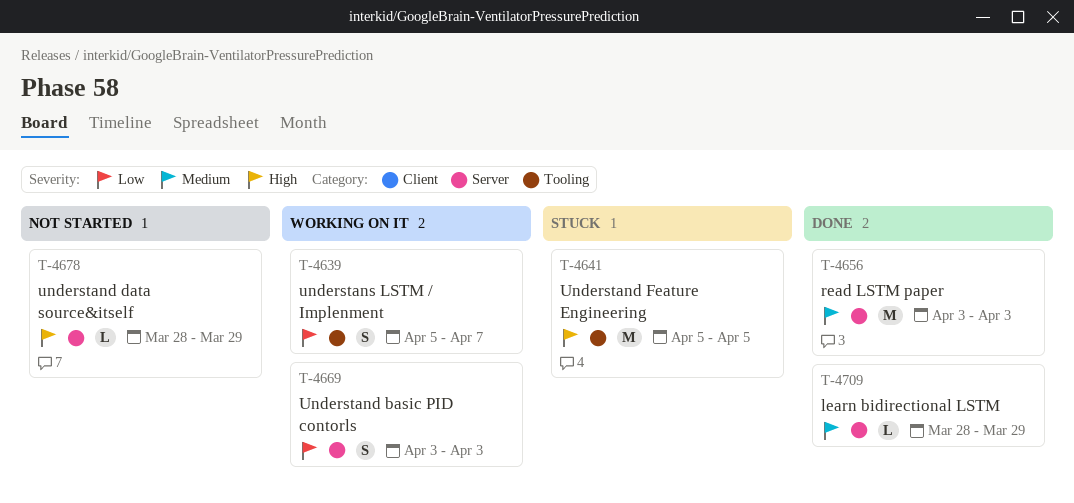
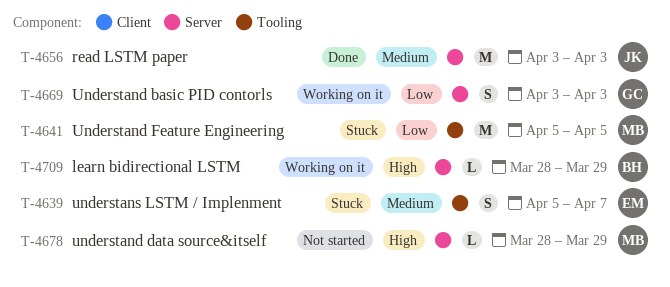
T-4639, status: Working on it -> Stuck
T-4639, priority: Low -> Medium
T-4641, priority: High -> Low
T-4709, status: Done -> Working on it
T-4709, priority: Medium -> High

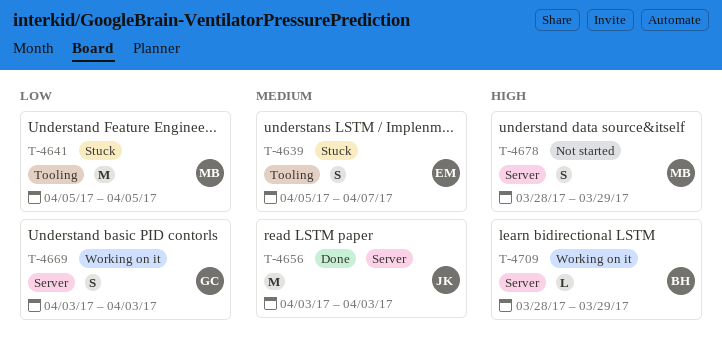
T-4678, estimate: L -> S

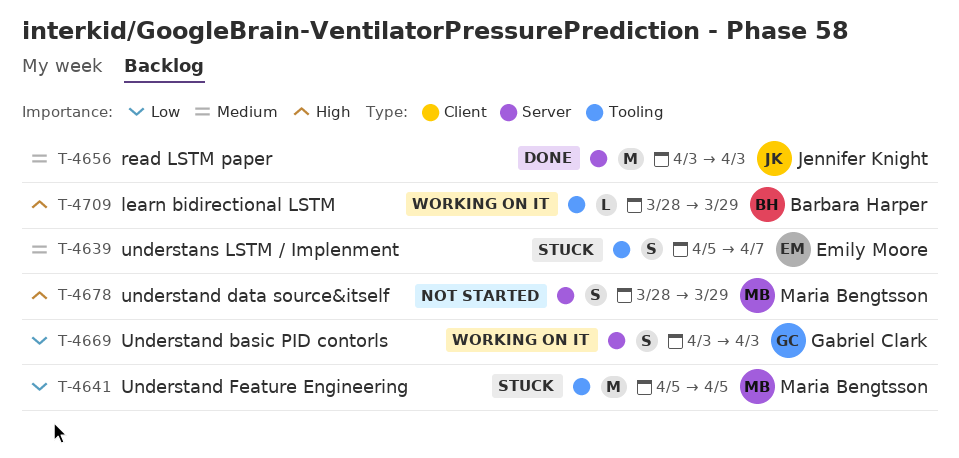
T-4709, label: Server -> Tooling

